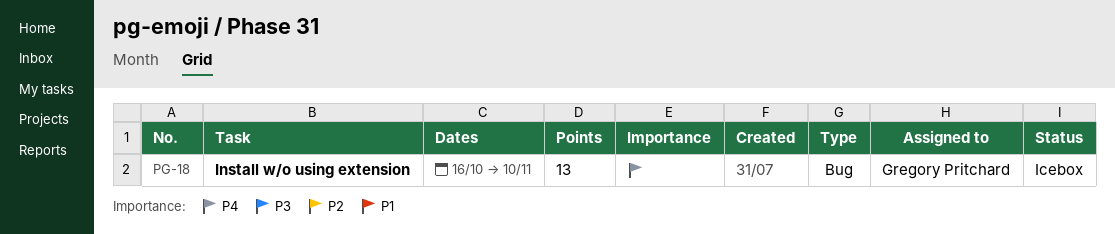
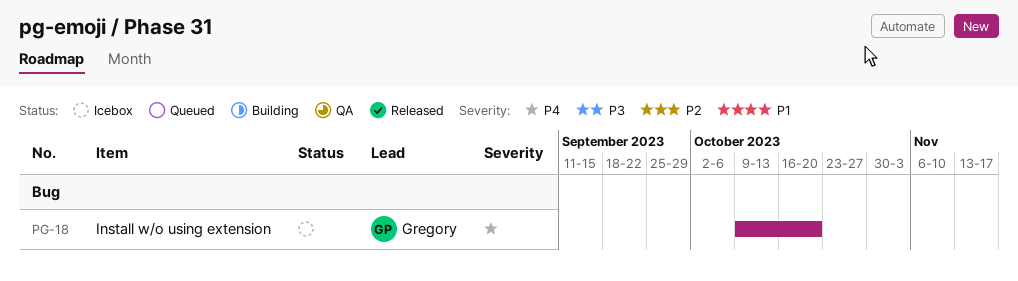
PG-18, start: Oct 16 -> Oct 9
PG-18, due: Nov 10 -> Oct 20

